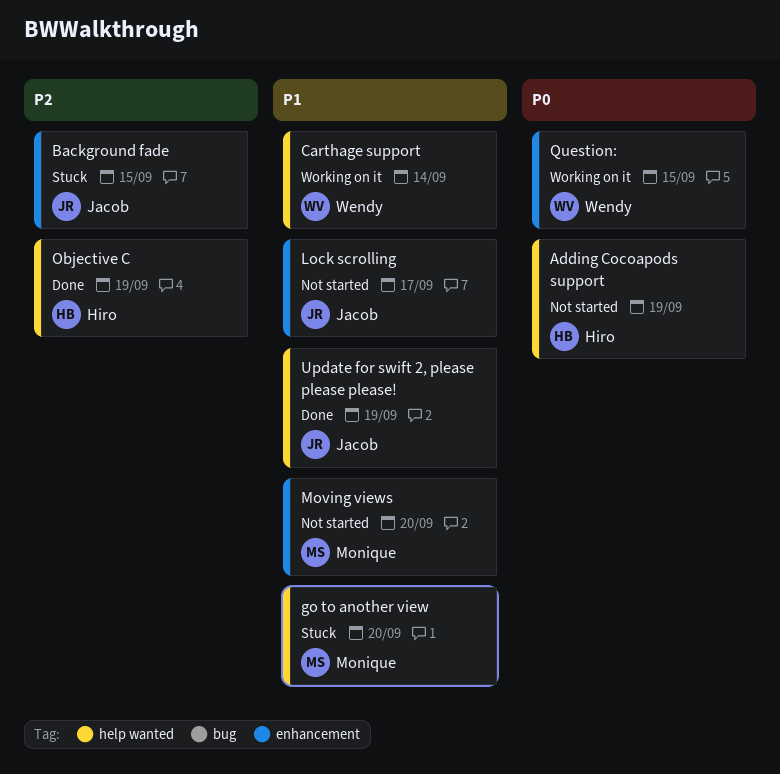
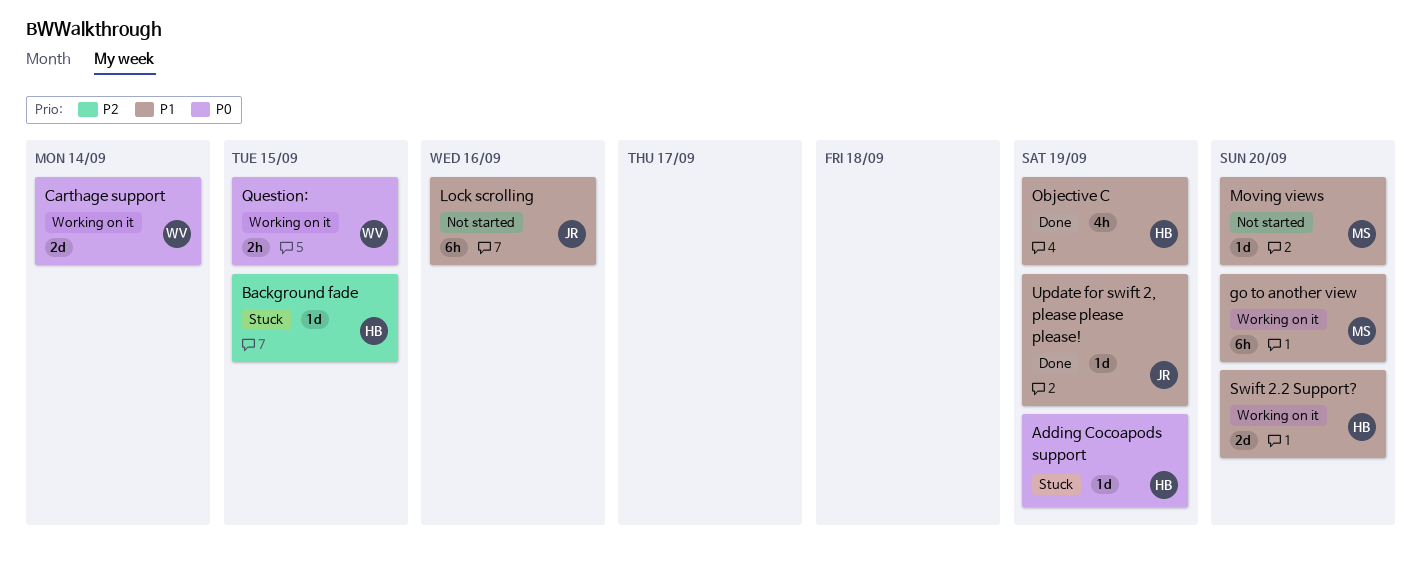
Adding Cocoapods support, status: Not started -> Stuck
Background fade, owner: Jacob -> Hiro
Carthage support, priority: P1 -> P0
go to another view, status: Stuck -> Working on it
Lock scrolling, due: Sep 17 -> Sep 16
Objective C, priority: P2 -> P1
Swift 2.2 Support?: none -> present

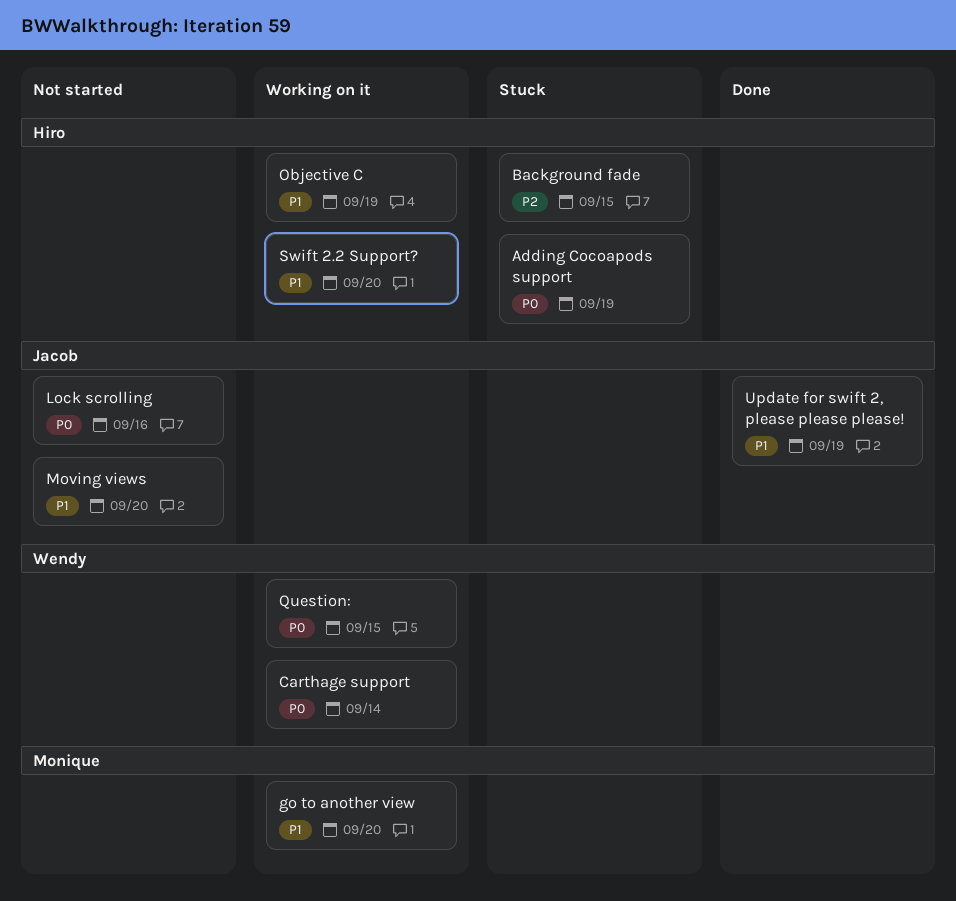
Lock scrolling, priority: P1 -> P0
Moving views, owner: Monique -> Jacob
Objective C, status: Done -> Working on it

